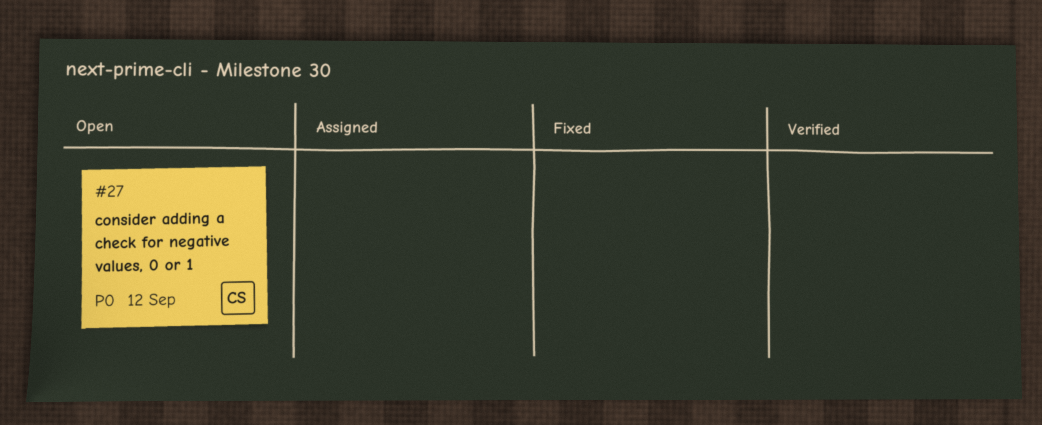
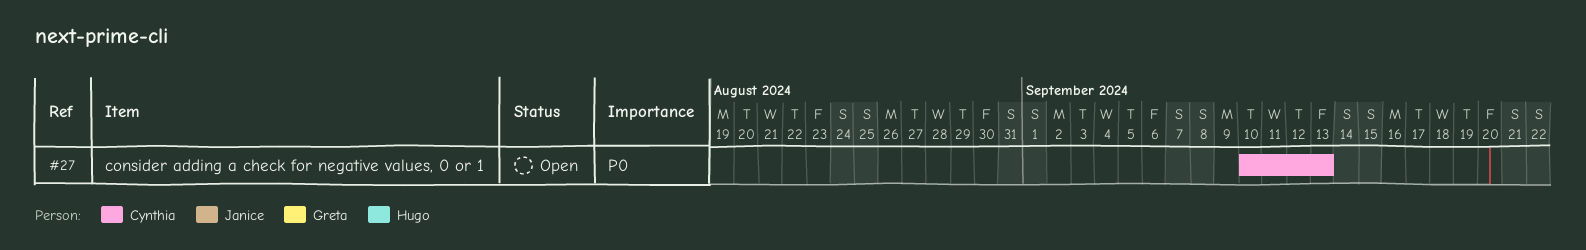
#27, due: Sep 12 -> Sep 13

